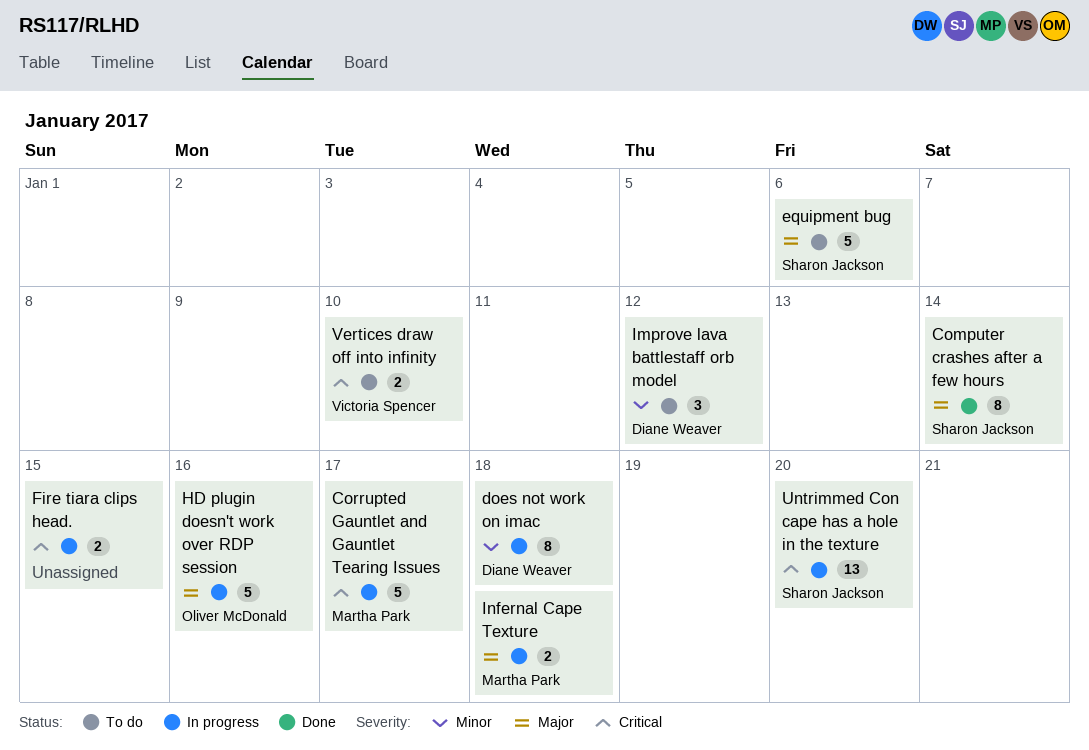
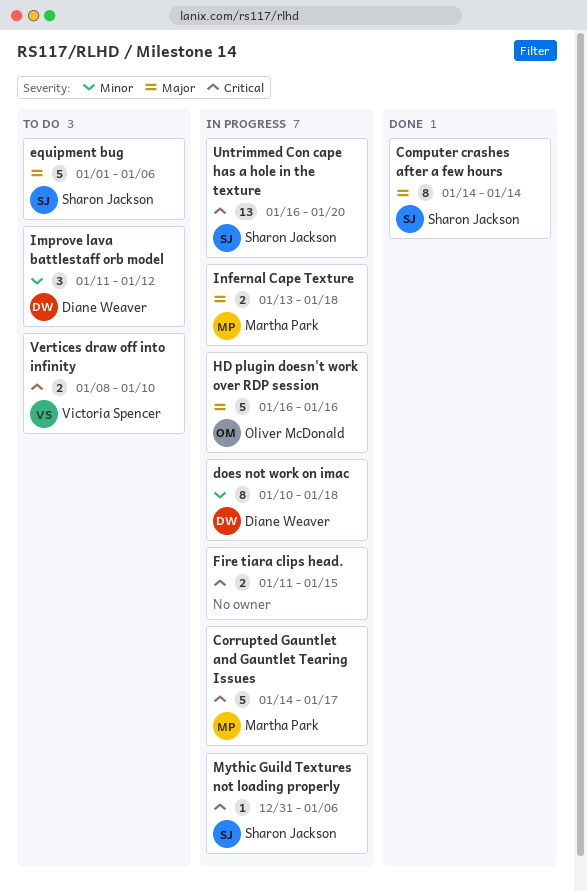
Mythic Guild Textures not loading properly: none -> present

